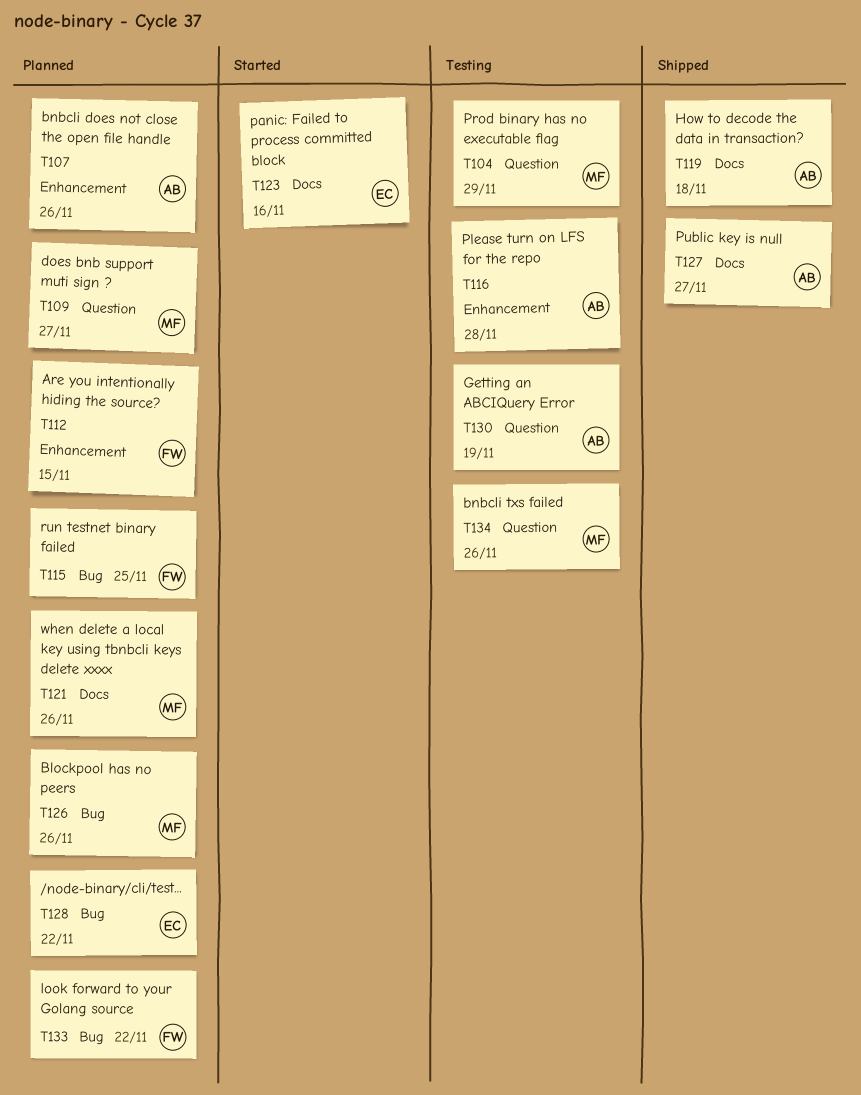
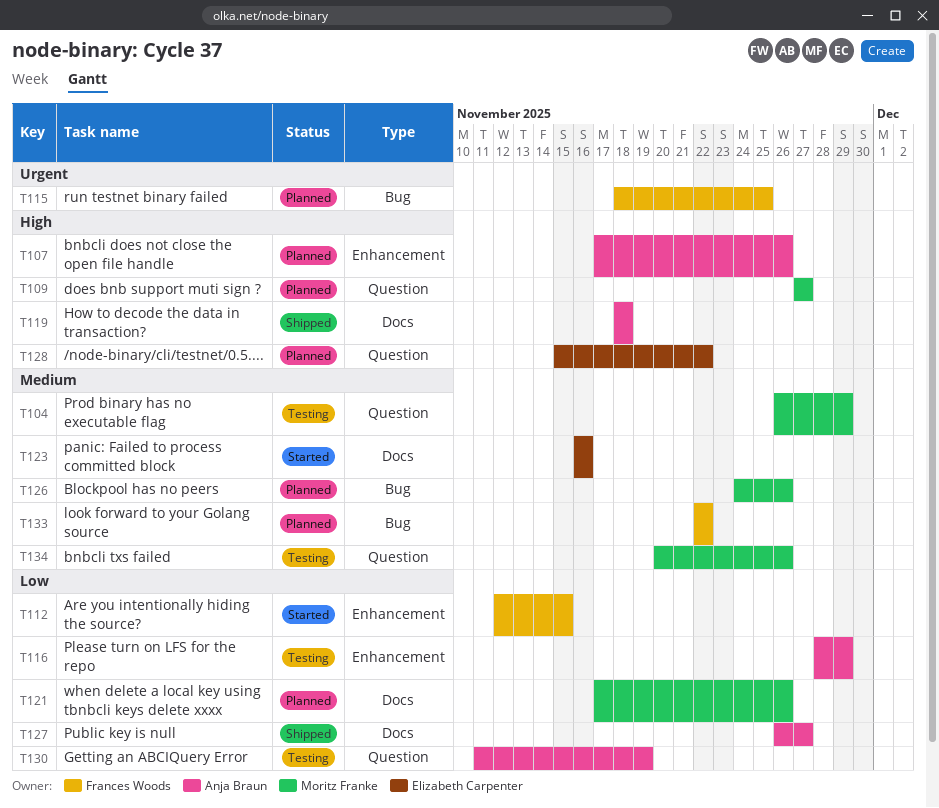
T112, status: Planned -> Started
T116, due: Nov 28 -> Nov 29
T128, label: Bug -> Question

